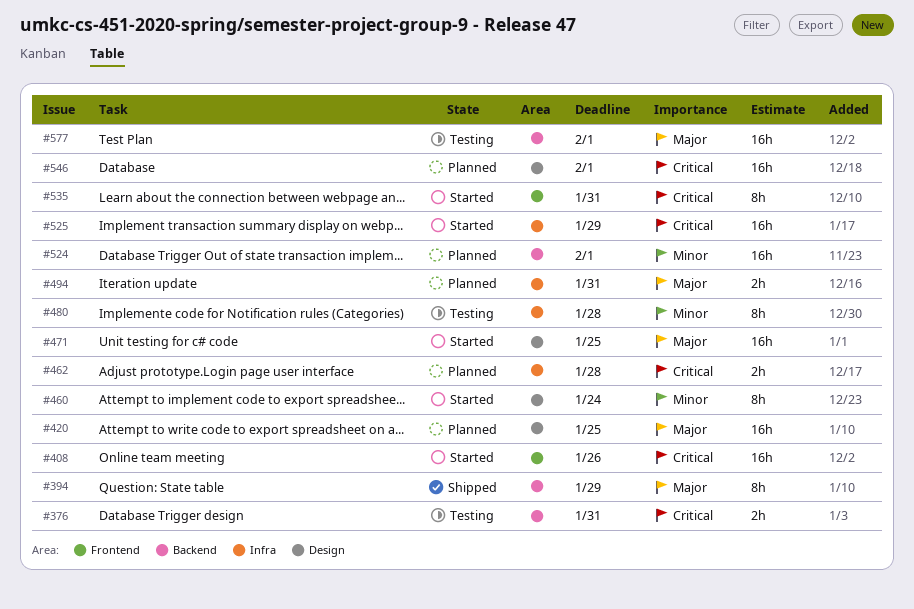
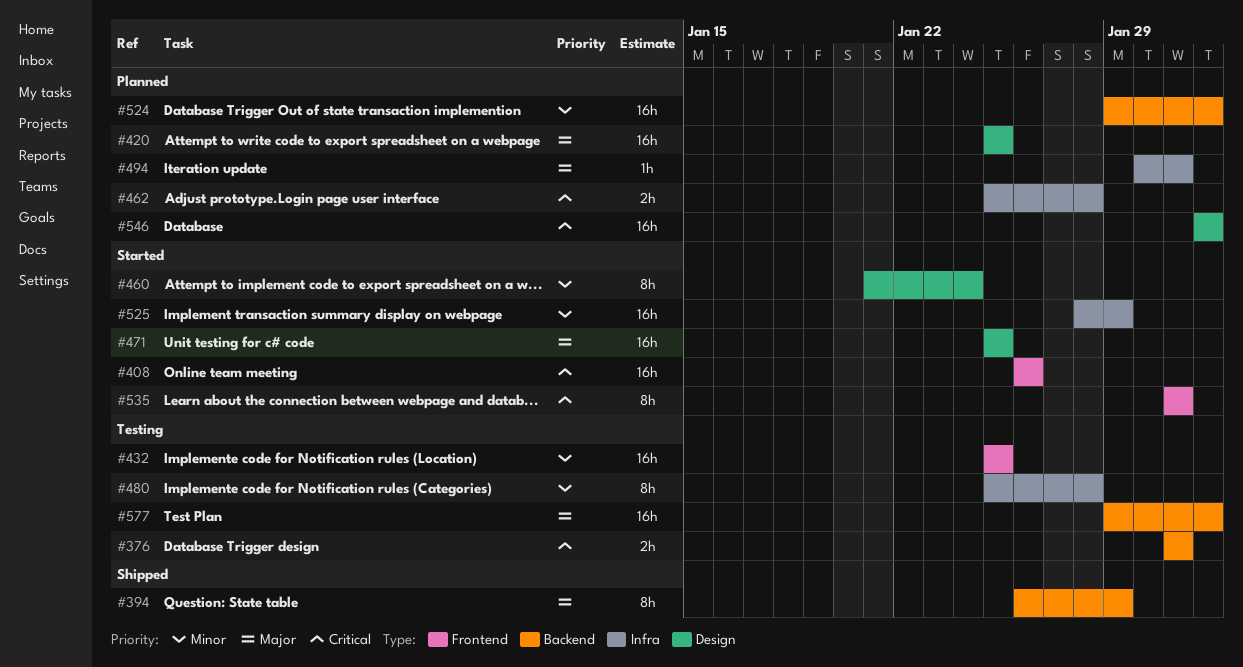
#432: none -> present
#494, estimate: 2h -> 1h
#525, priority: Critical -> Minor

